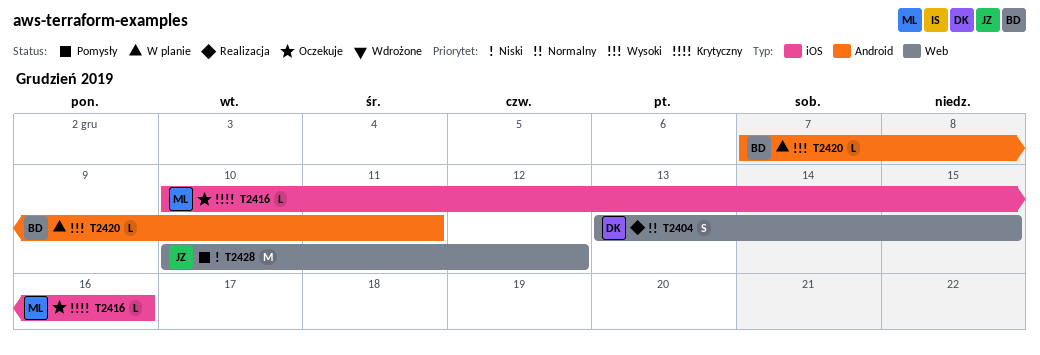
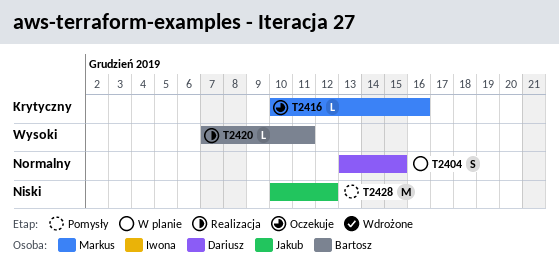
T2404, status: Realizacja -> W planie
T2420, status: W planie -> Realizacja

